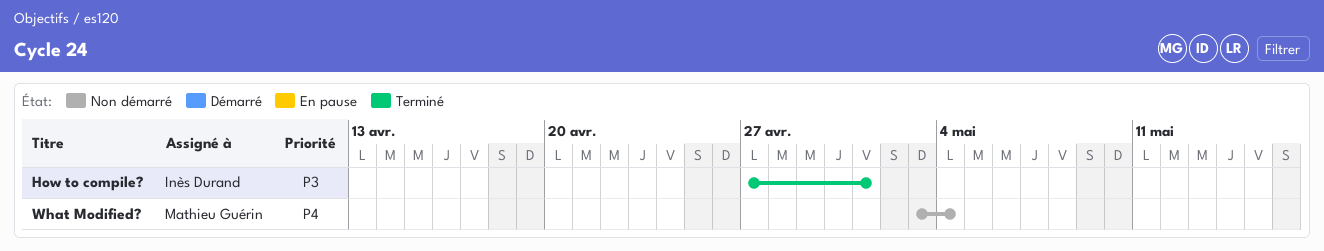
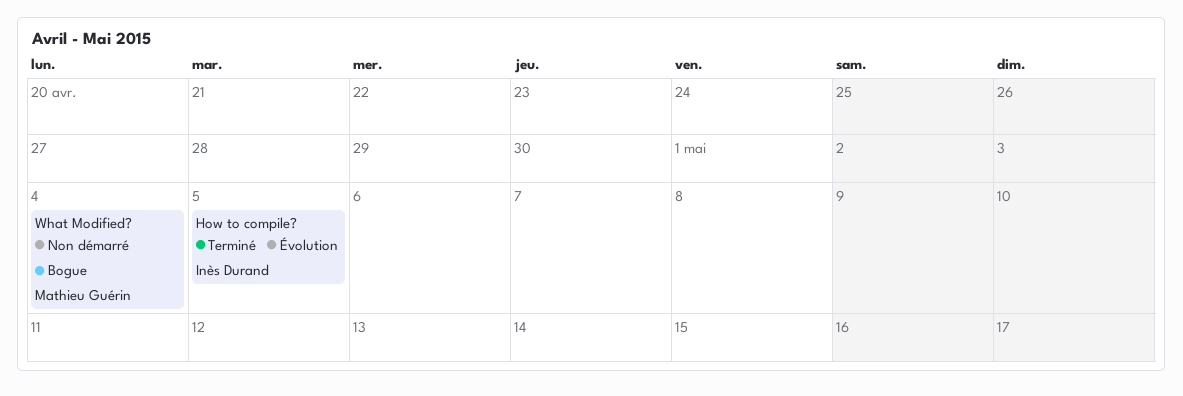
How to compile?, due: May 1 -> May 5

